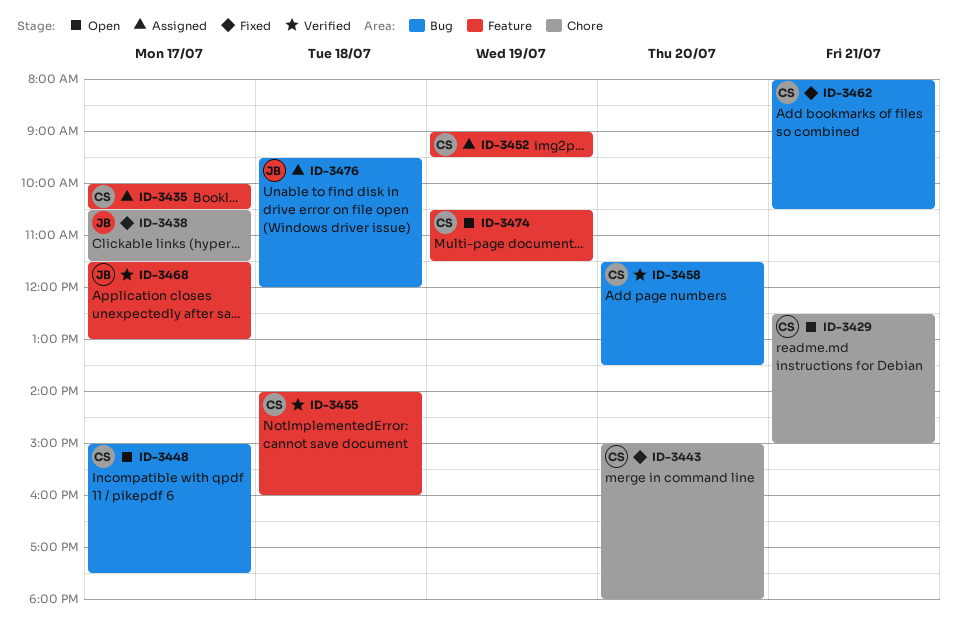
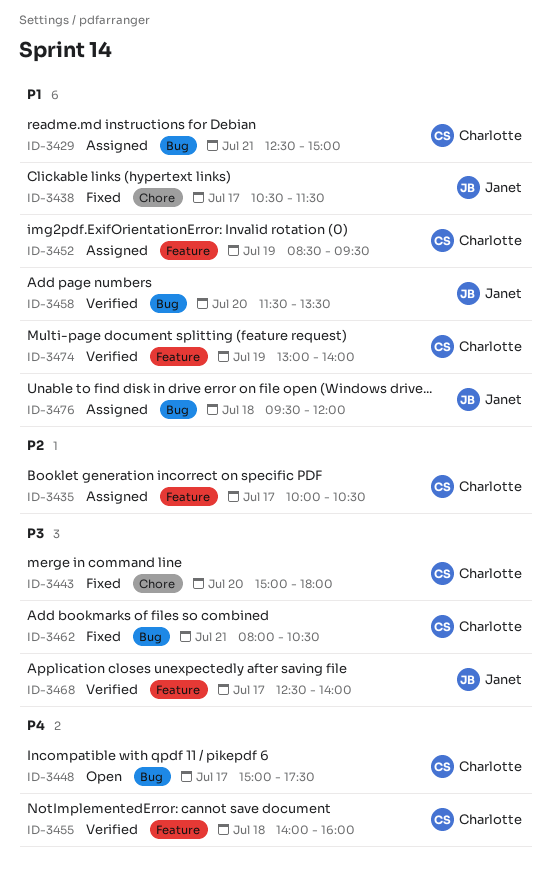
ID-3429, status: Open -> Assigned
ID-3429, label: Chore -> Bug
ID-3452, begins: 09:00 -> 08:30
ID-3458, owner: Charlotte -> Janet
ID-3468, begins: 11:30 -> 12:30
ID-3468, ends: 13:00 -> 14:00
ID-3474, status: Open -> Verified
ID-3474, begins: 10:30 -> 13:00
ID-3474, ends: 11:30 -> 14:00

